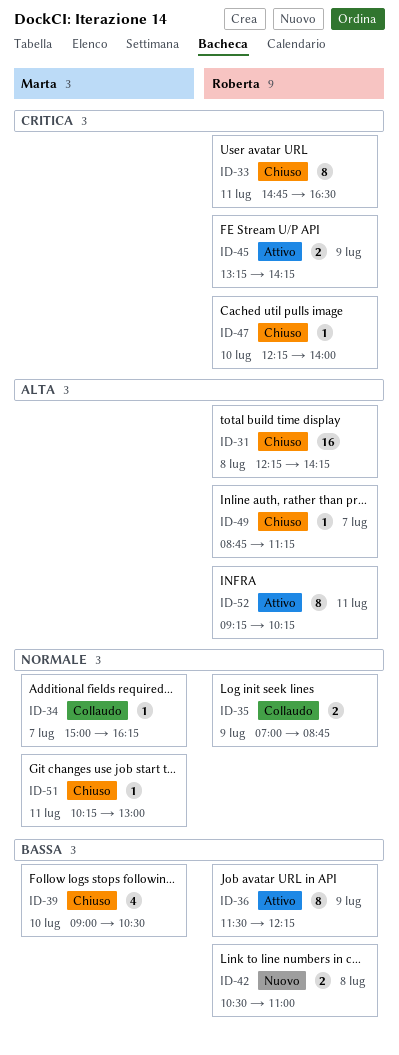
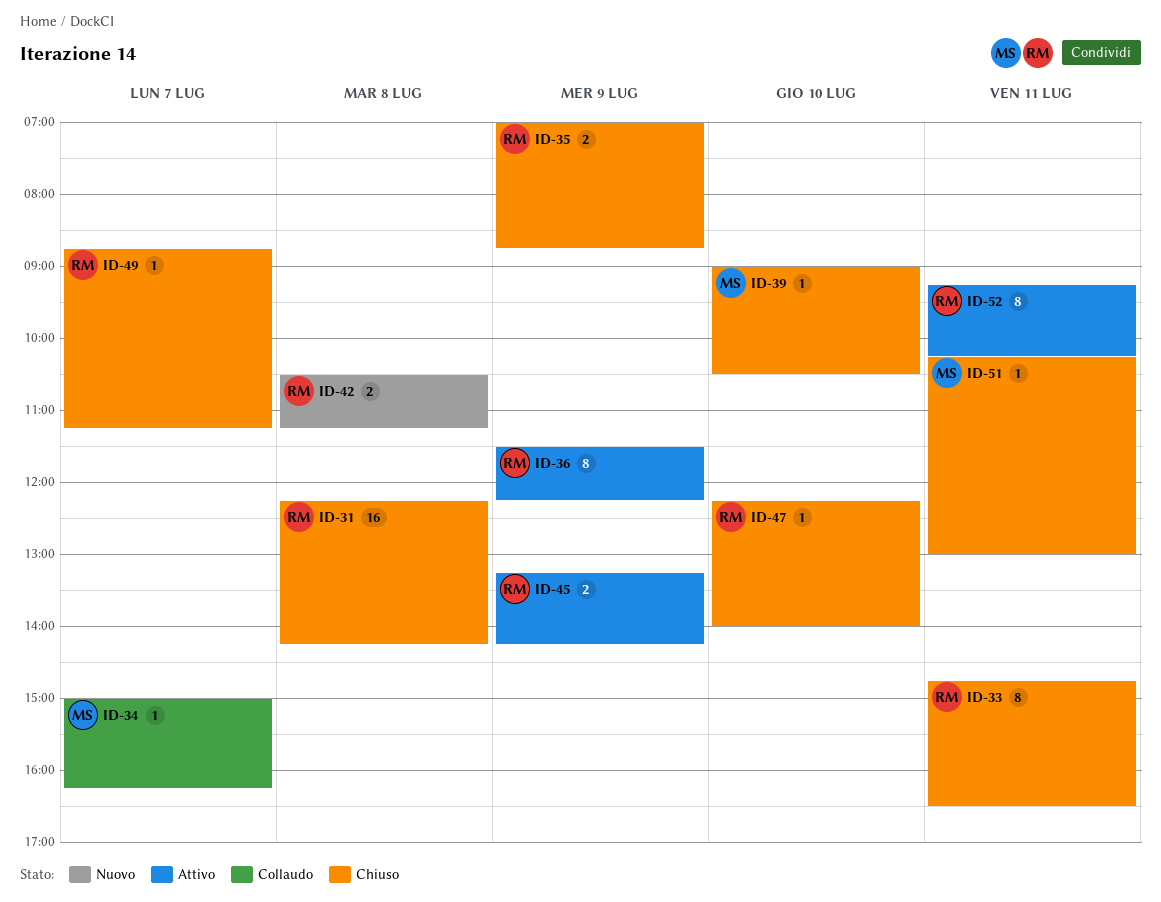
ID-35, status: Collaudo -> Chiuso
ID-39, estimate: 4 -> 1
ID-42, ends: 11:00 -> 11:15

